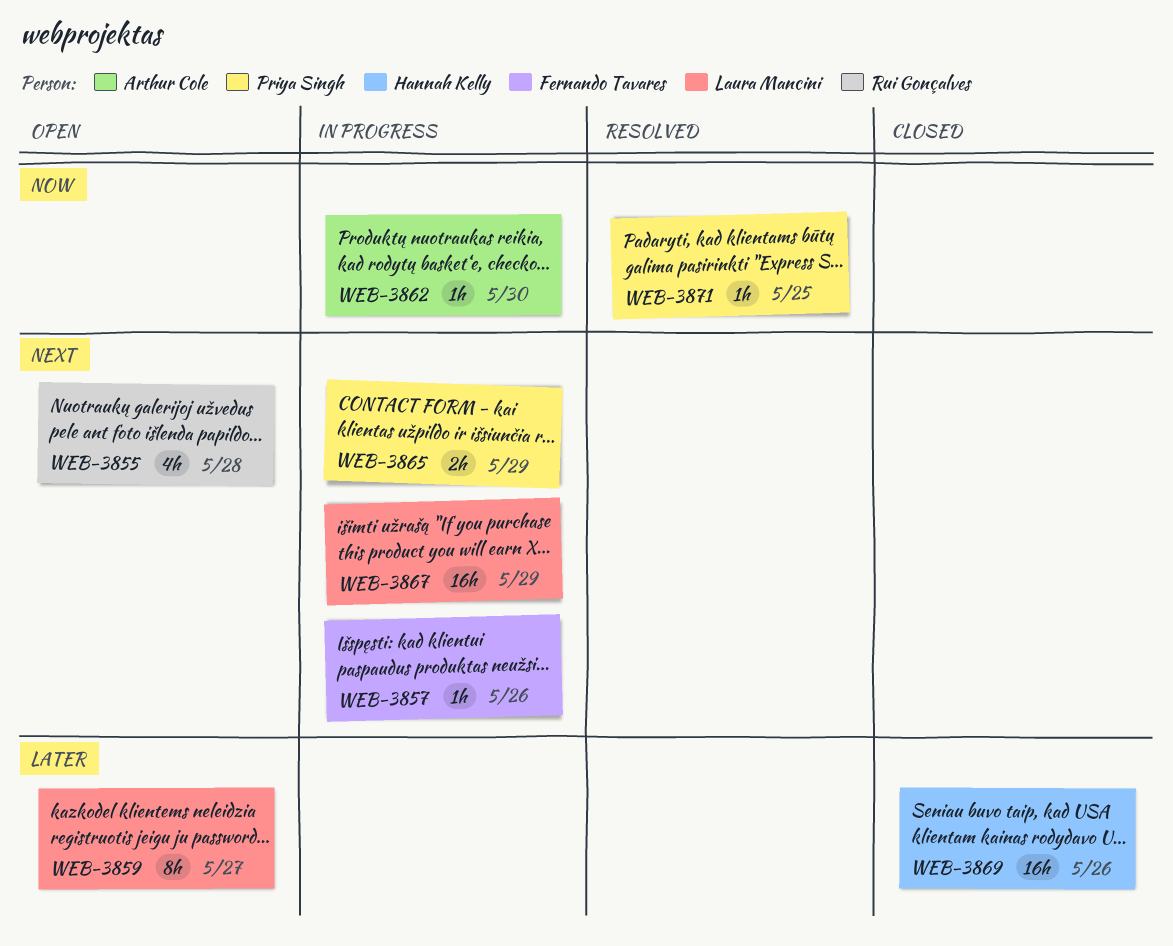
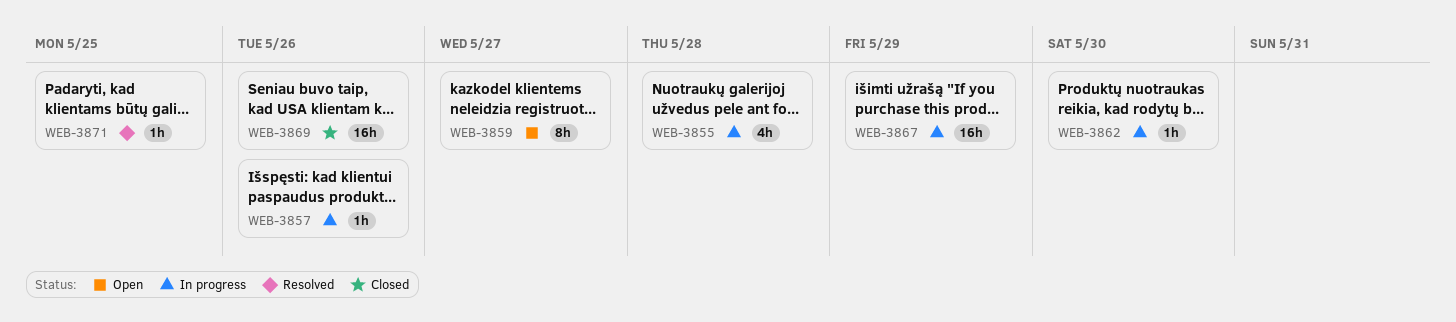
WEB-3855, status: Open -> In progress
WEB-3865: present -> none

